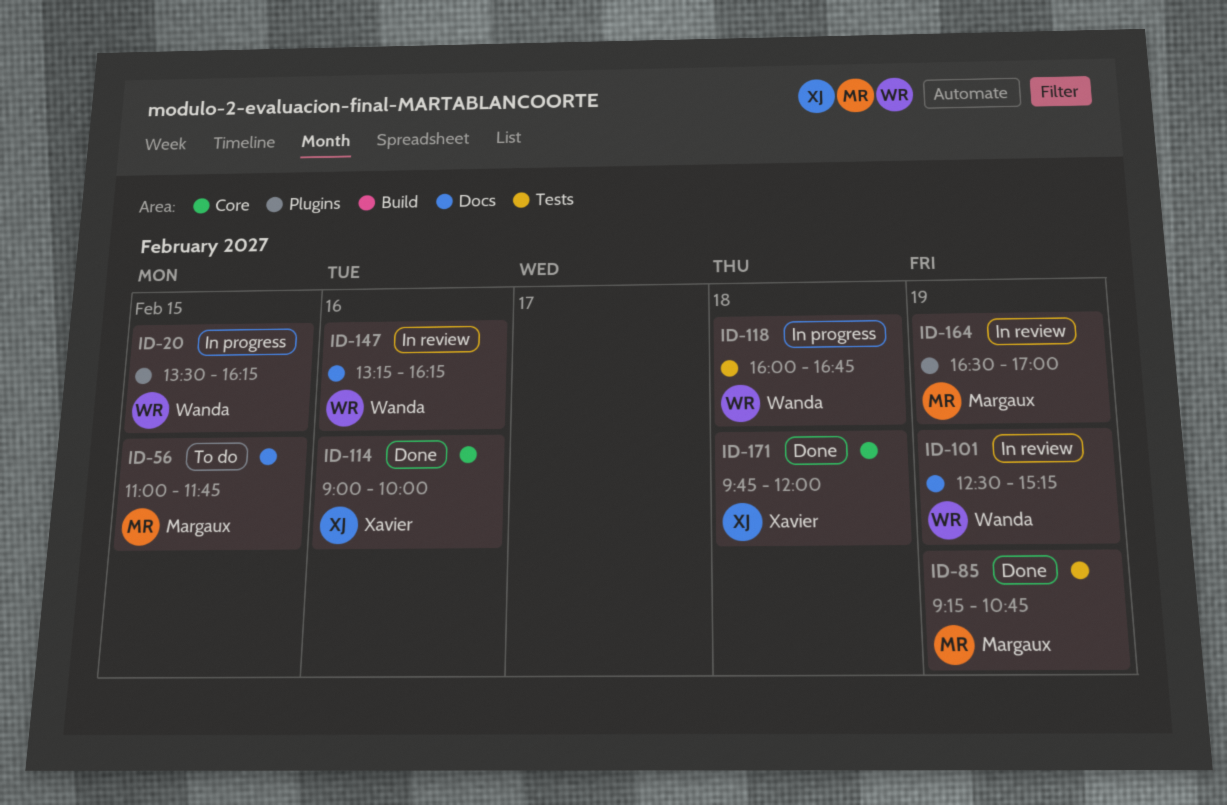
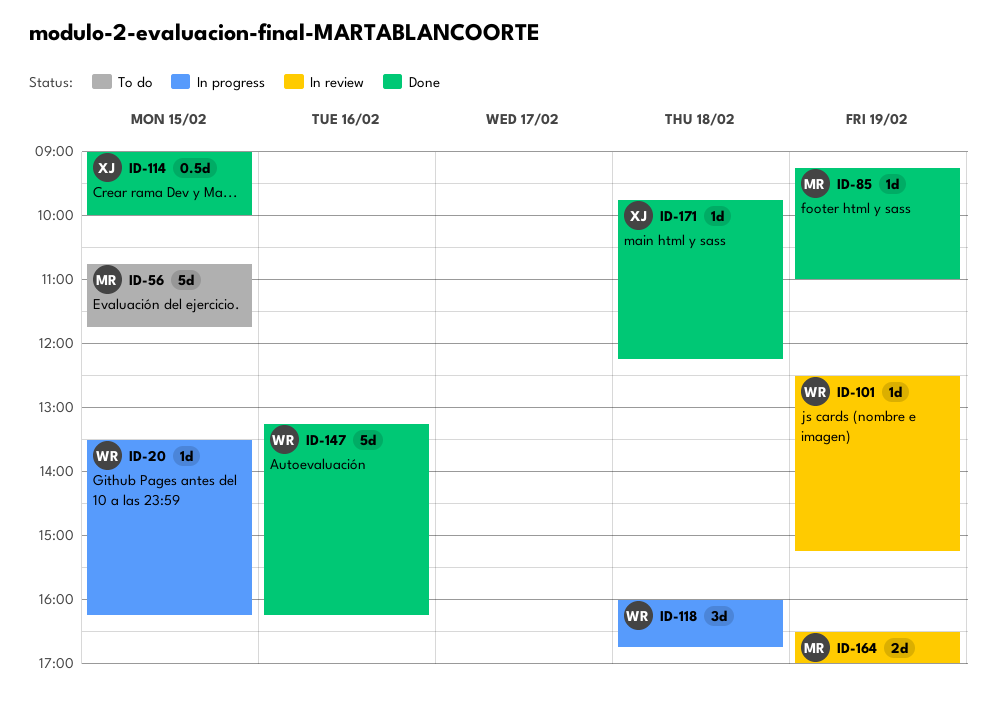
ID-56, begins: 11:00 -> 10:45
ID-85, ends: 10:45 -> 11:00
ID-114, day: Feb 16 -> Feb 15
ID-147, status: In review -> Done
ID-171, ends: 12:00 -> 12:15

